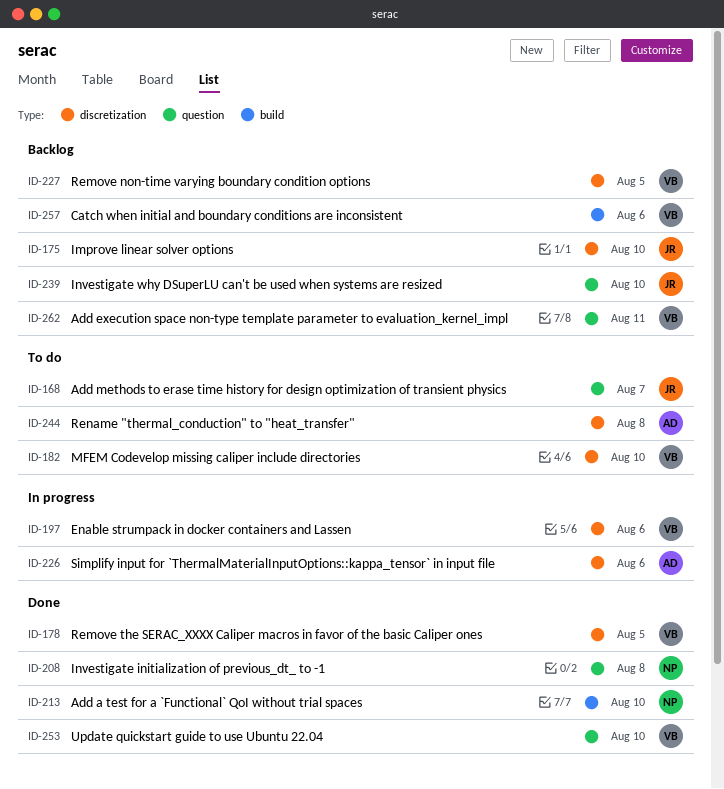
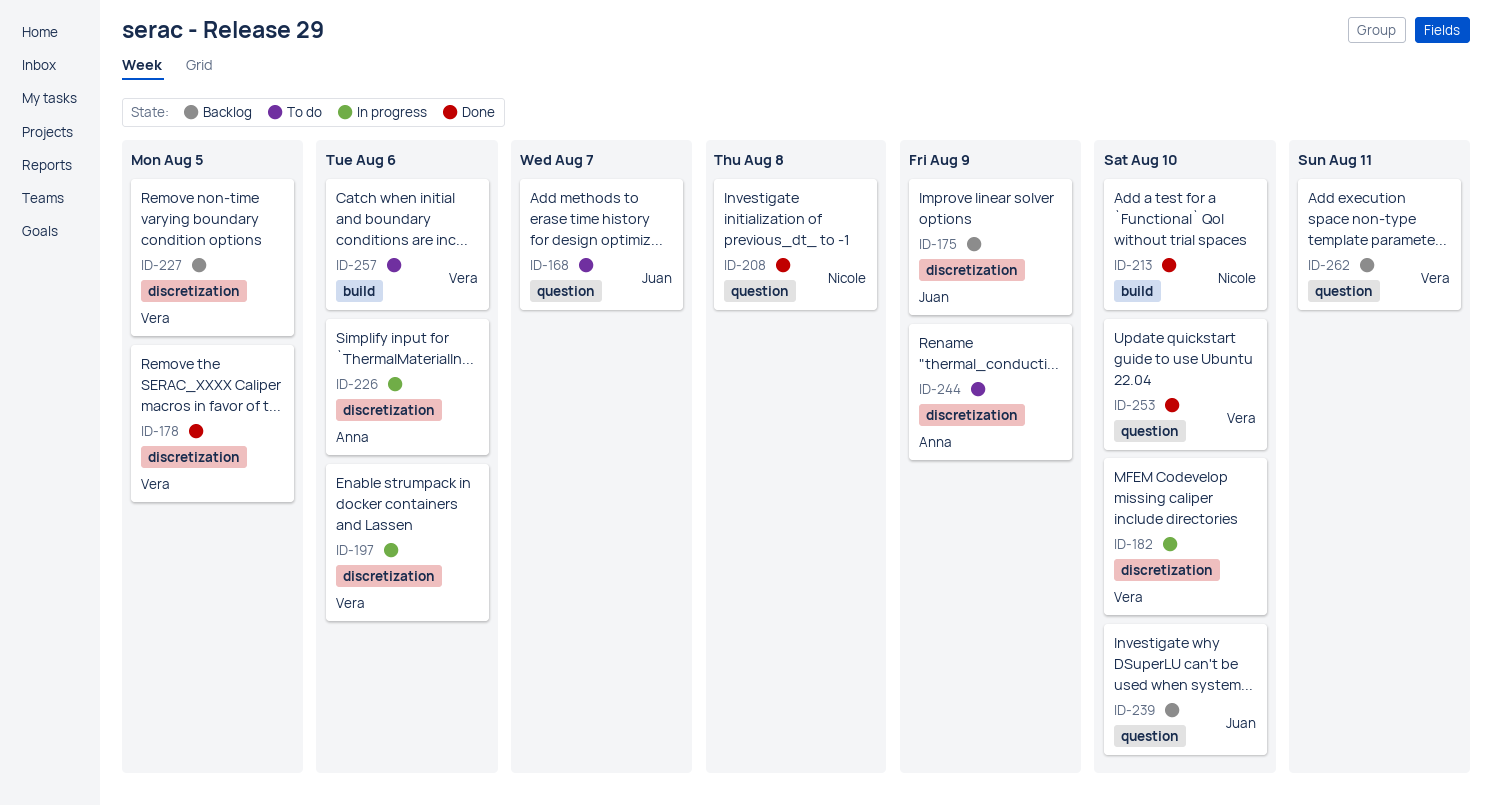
ID-175, due: Aug 10 -> Aug 9
ID-182, status: To do -> In progress
ID-244, due: Aug 8 -> Aug 9
ID-257, status: Backlog -> To do

